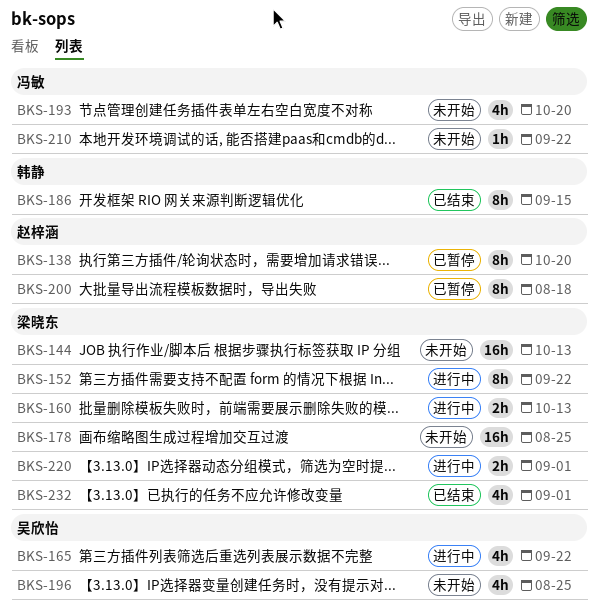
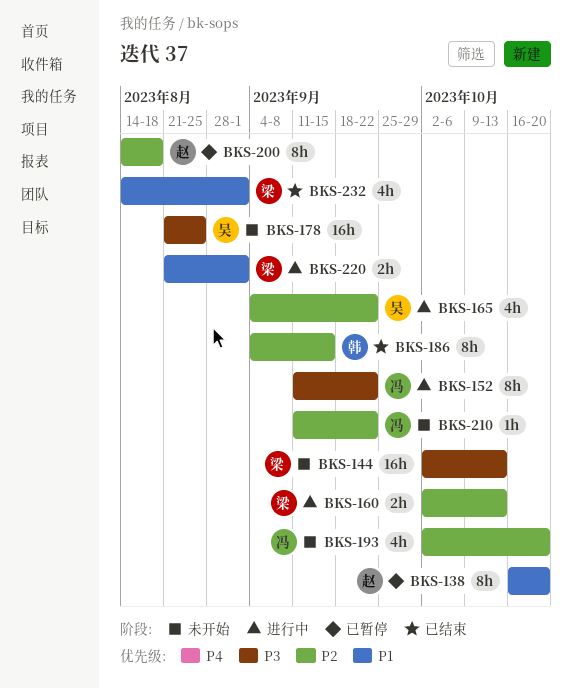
BKS-152, owner: 梁晓东 -> 冯敏
BKS-178, owner: 梁晓东 -> 吴欣怡
BKS-196: present -> none

